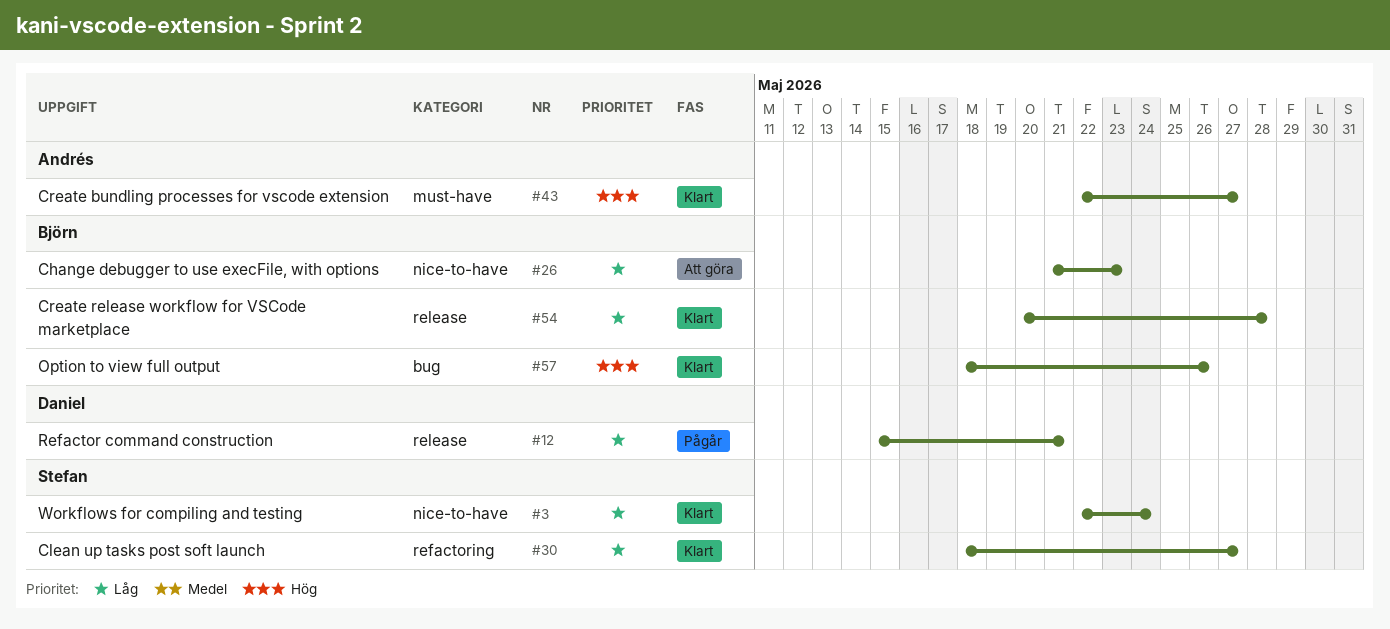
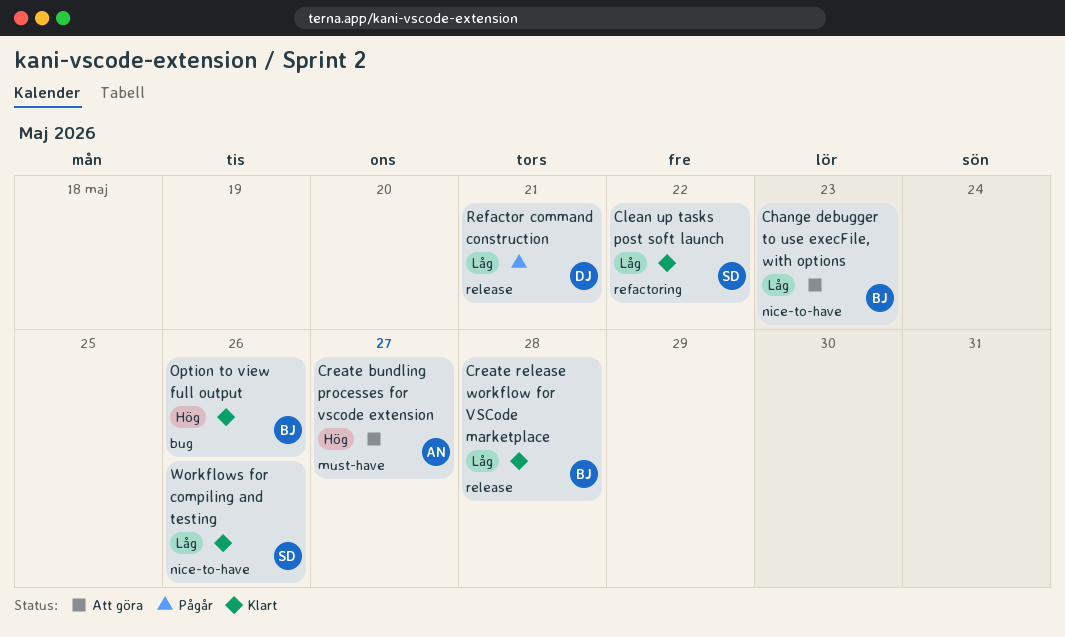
Clean up tasks post soft launch, due: May 27 -> May 22
Create bundling processes for vscode extension, status: Klart -> Att göra
Workflows for compiling and testing, due: May 24 -> May 26

